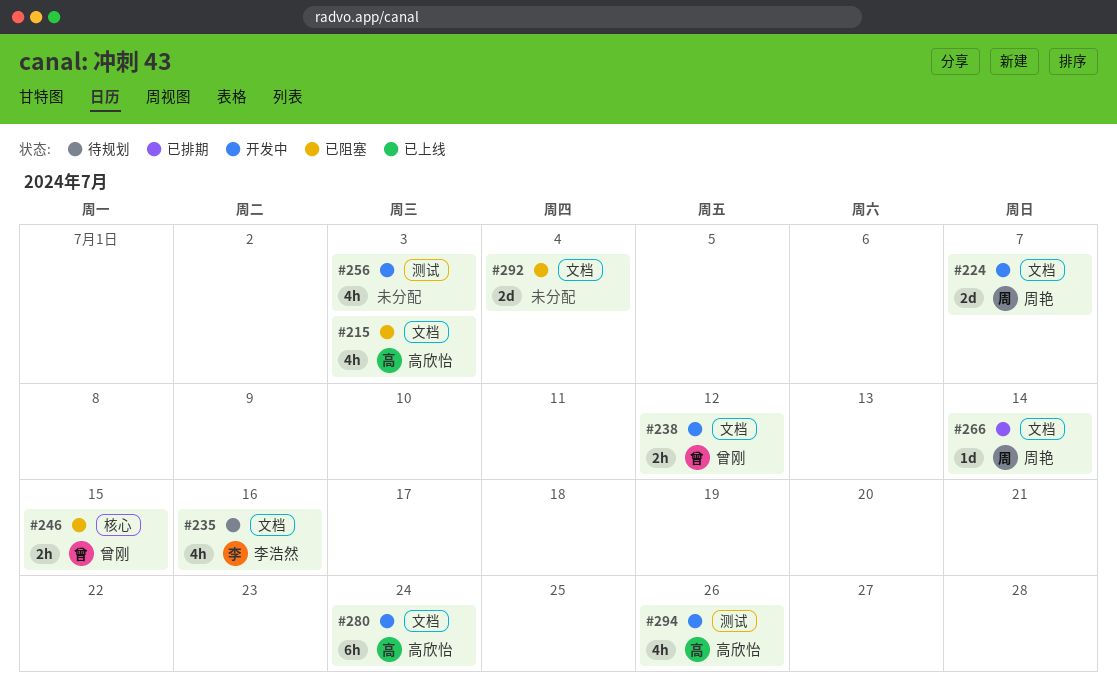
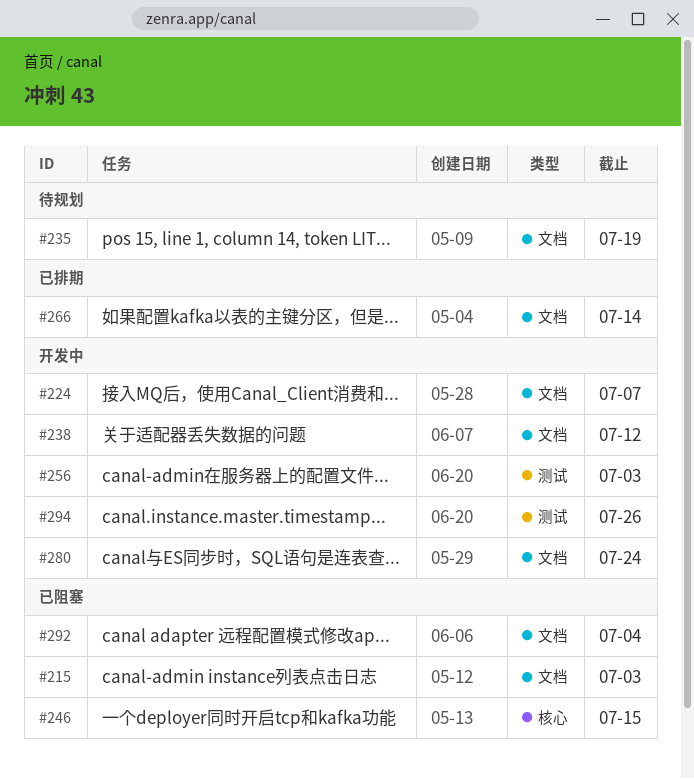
#235, due: Jul 16 -> Jul 19

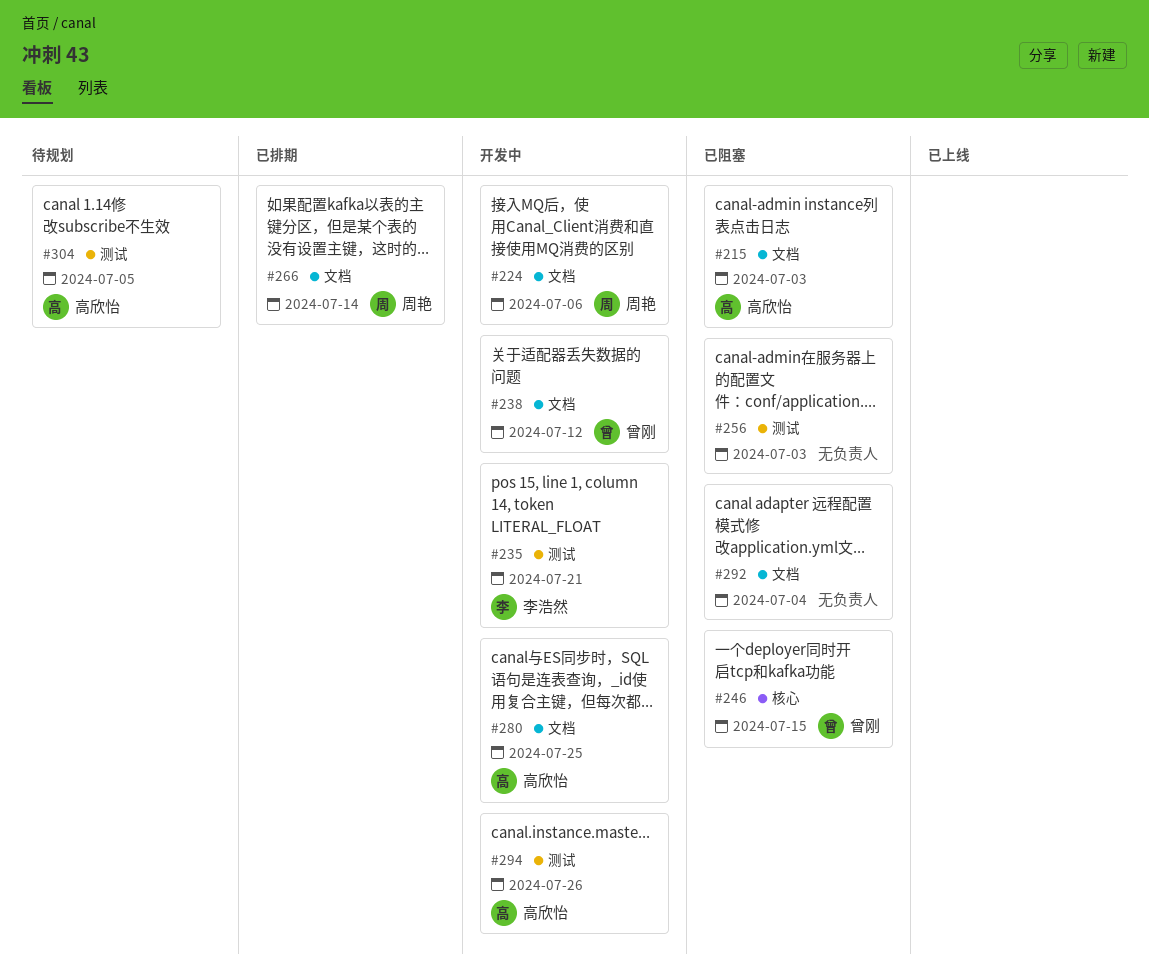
#224, due: Jul 7 -> Jul 6
#235, status: 待规划 -> 开发中
#235, label: 文档 -> 测试
#235, due: Jul 19 -> Jul 21
#256, status: 开发中 -> 已阻塞
#280, due: Jul 24 -> Jul 25
#304: none -> present

